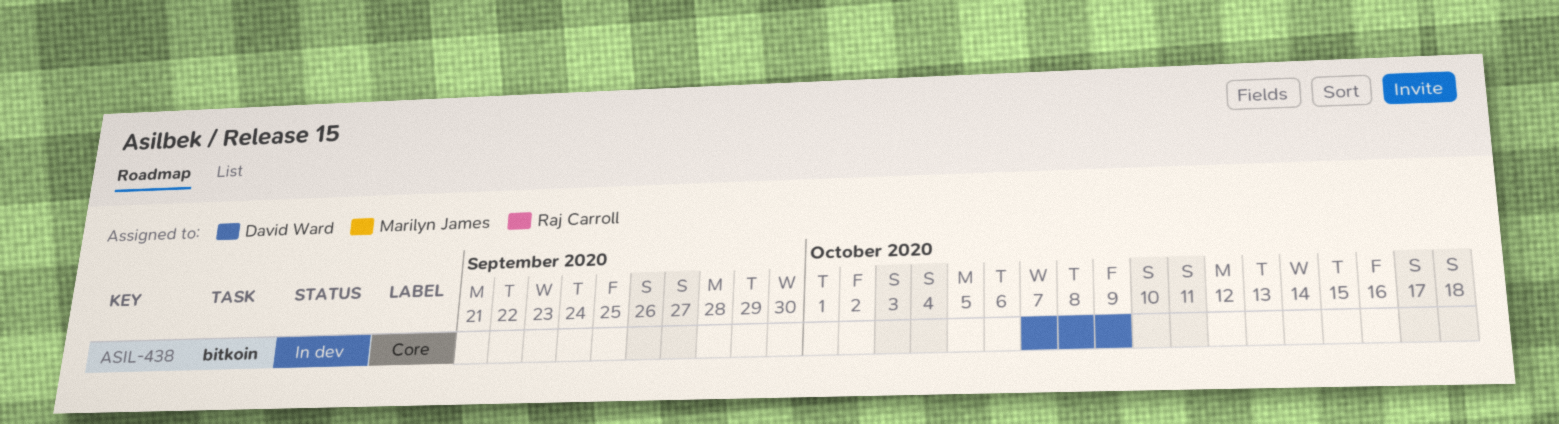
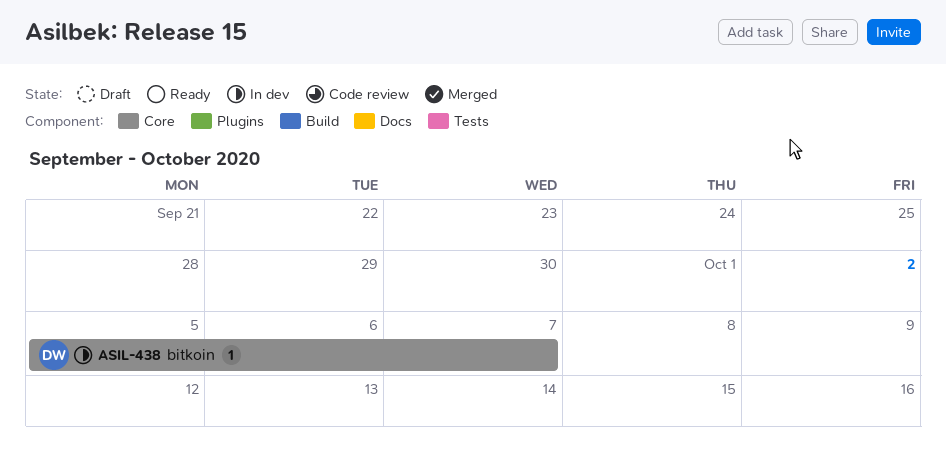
ASIL-438, start: Oct 7 -> Oct 5
ASIL-438, due: Oct 9 -> Oct 7

